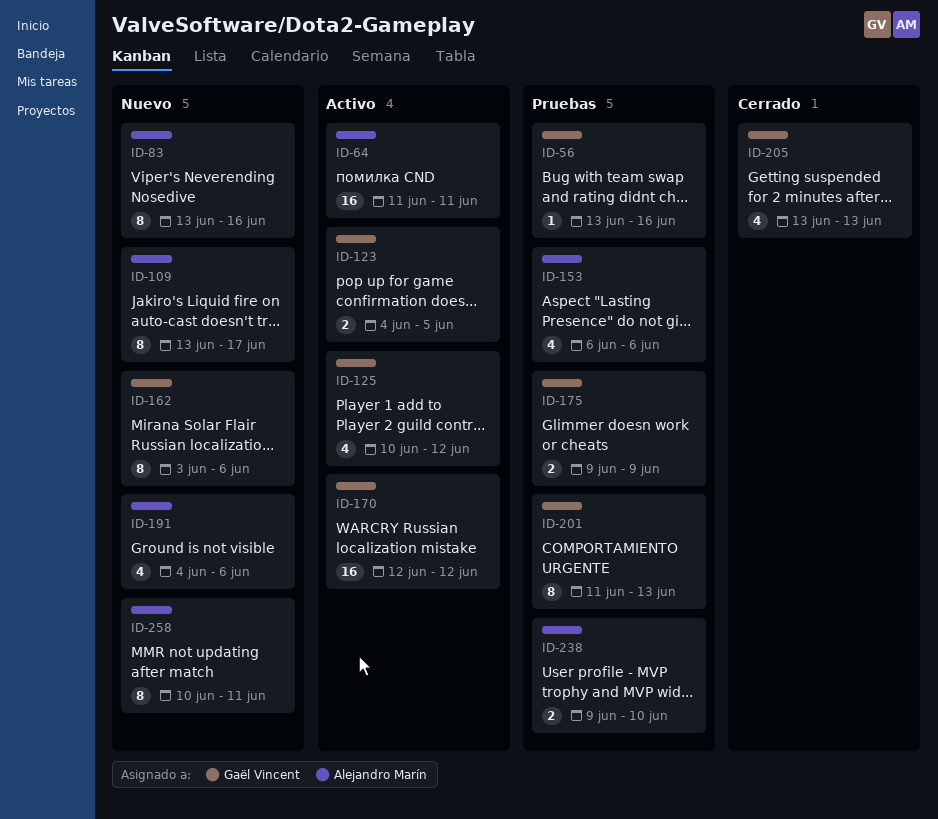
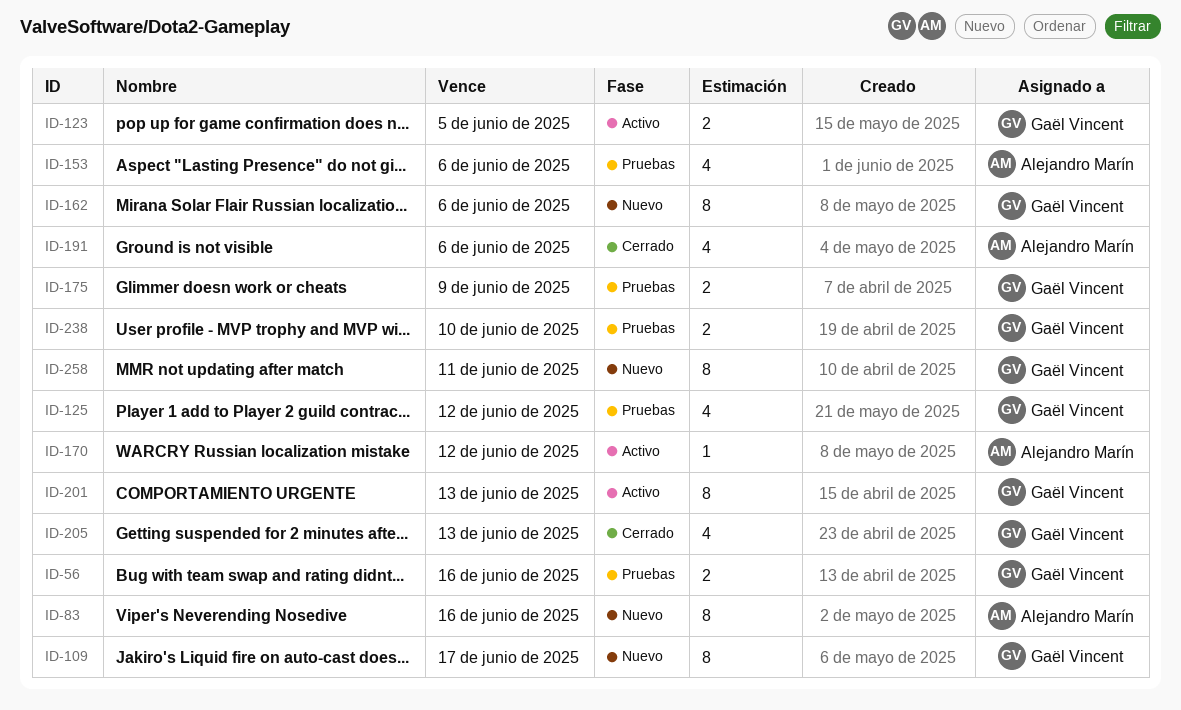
ID-56, estimate: 1 -> 2
ID-64: present -> none
ID-109, owner: Alejandro Marín -> Gaël Vincent
ID-125, status: Activo -> Pruebas
ID-170, owner: Gaël Vincent -> Alejandro Marín
ID-170, estimate: 16 -> 1
ID-191, status: Nuevo -> Cerrado
ID-201, status: Pruebas -> Activo
ID-238, owner: Alejandro Marín -> Gaël Vincent
ID-258, owner: Alejandro Marín -> Gaël Vincent

